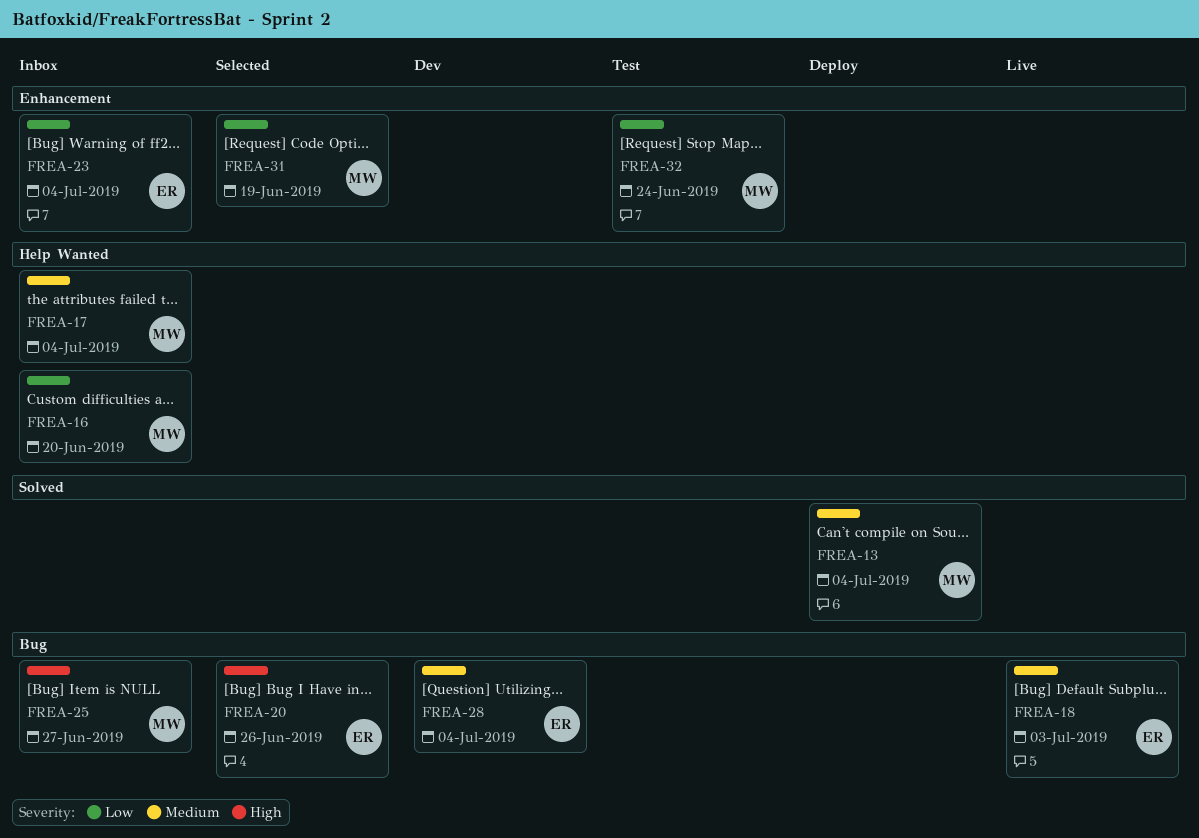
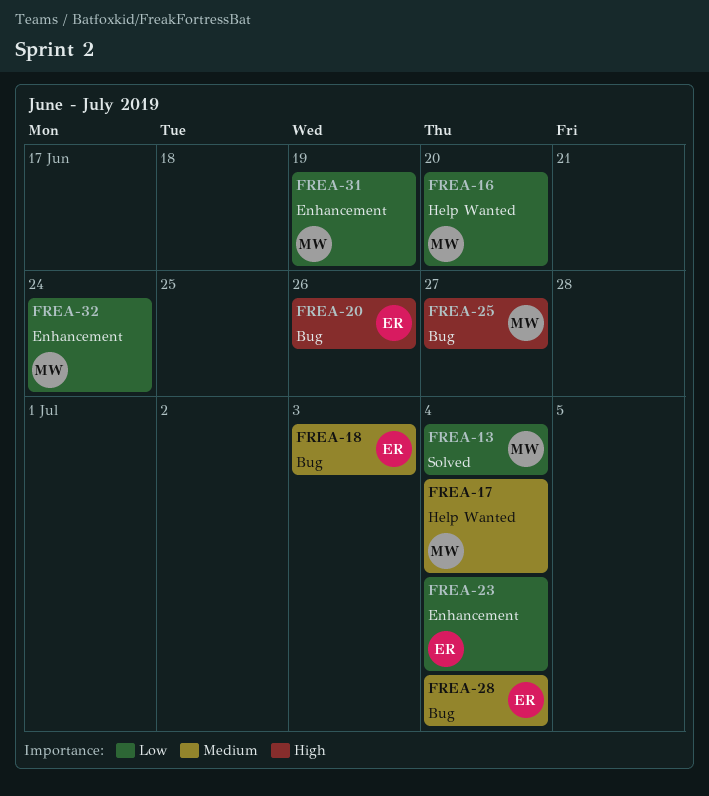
FREA-13, priority: Medium -> Low

